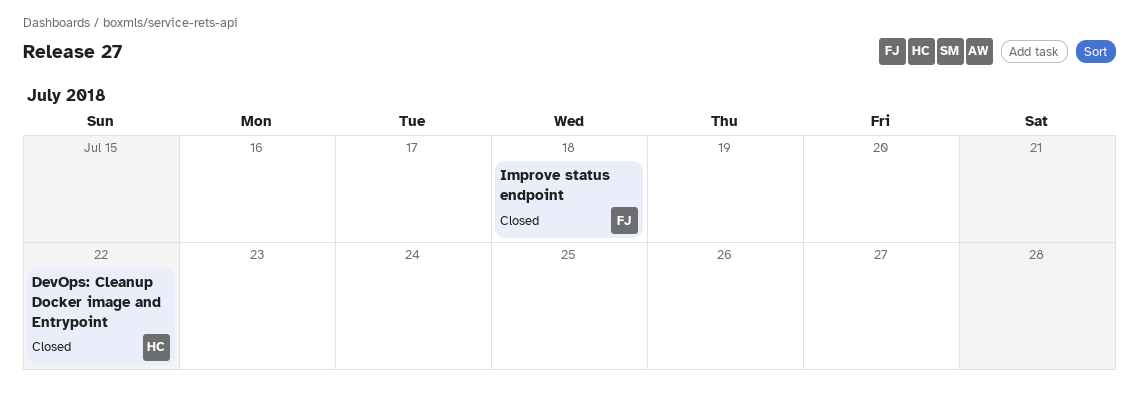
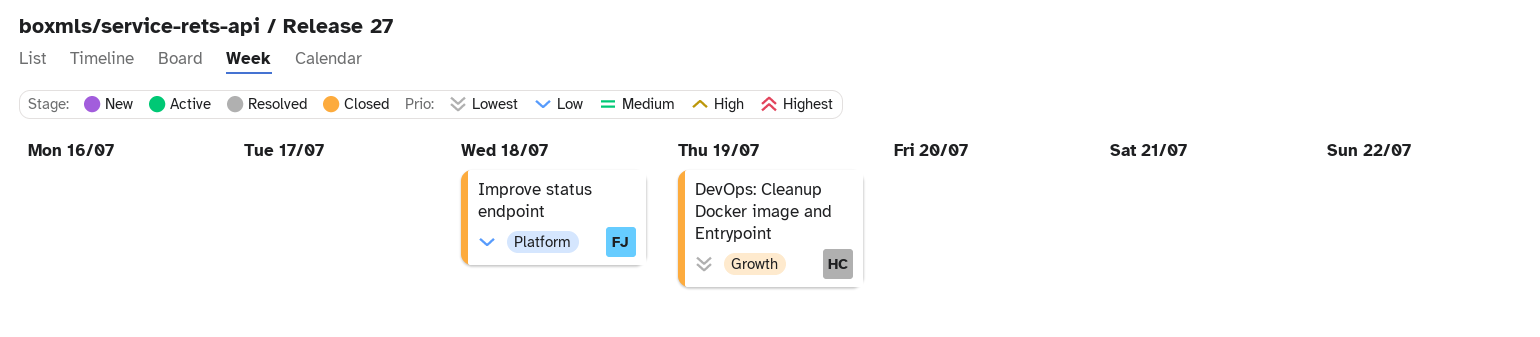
DevOps: Cleanup Docker image and Entrypoint, due: Jul 22 -> Jul 19

